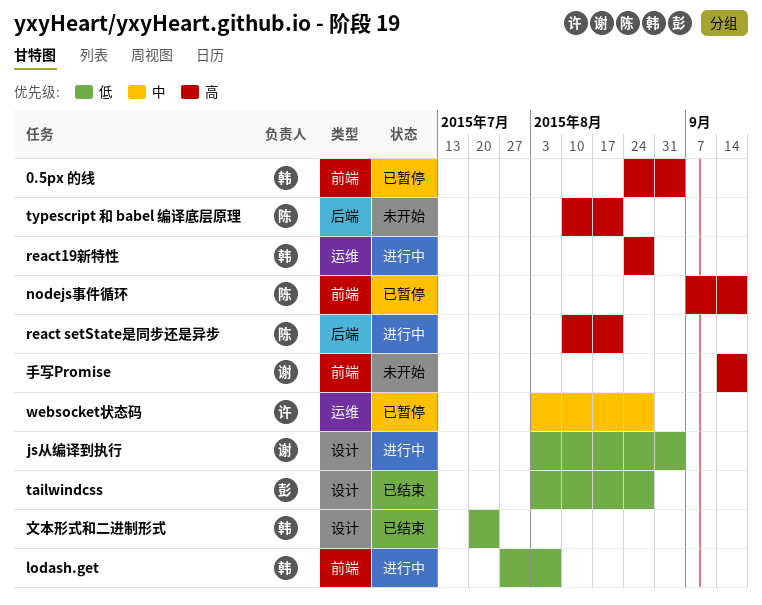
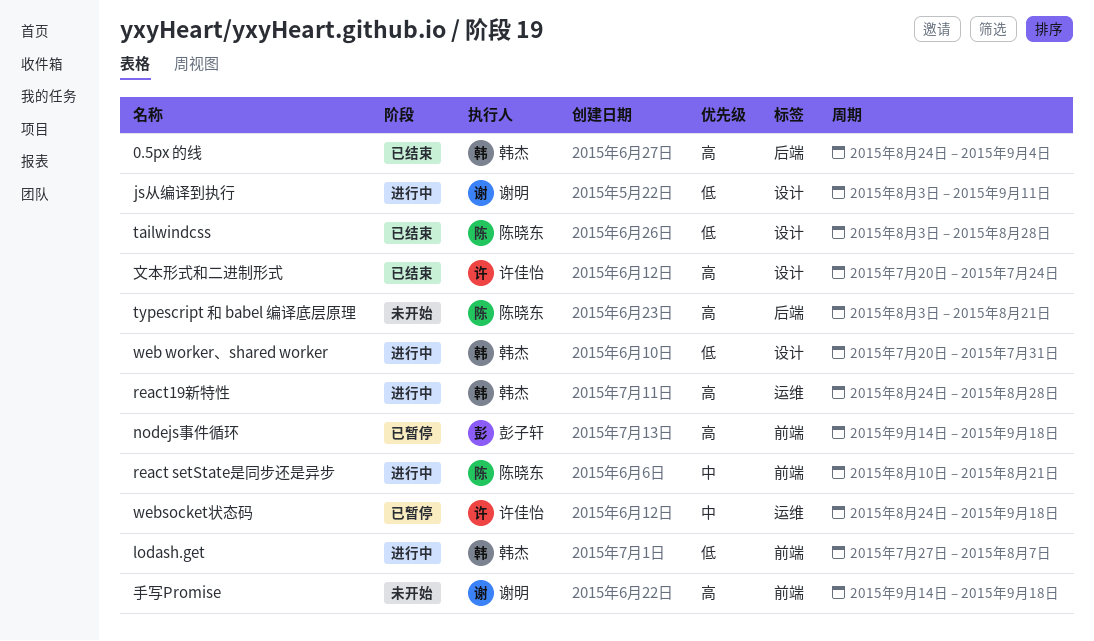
0.5px 的线, status: 已暂停 -> 已结束
0.5px 的线, label: 前端 -> 后端
js从编译到执行, due: Sep 4 -> Sep 11
nodejs事件循环, owner: 陈晓东 -> 彭子轩
nodejs事件循环, start: Sep 7 -> Sep 14
react setState是同步还是异步, priority: 高 -> 中
react setState是同步还是异步, label: 后端 -> 前端
tailwindcss, owner: 彭子轩 -> 陈晓东
typescript 和 babel 编译底层原理, start: Aug 10 -> Aug 3
web worker、shared worker: none -> present
websocket状态码, start: Aug 3 -> Aug 24
websocket状态码, due: Aug 28 -> Sep 18
文本形式和二进制形式, owner: 韩杰 -> 许佳怡
文本形式和二进制形式, priority: 低 -> 高

